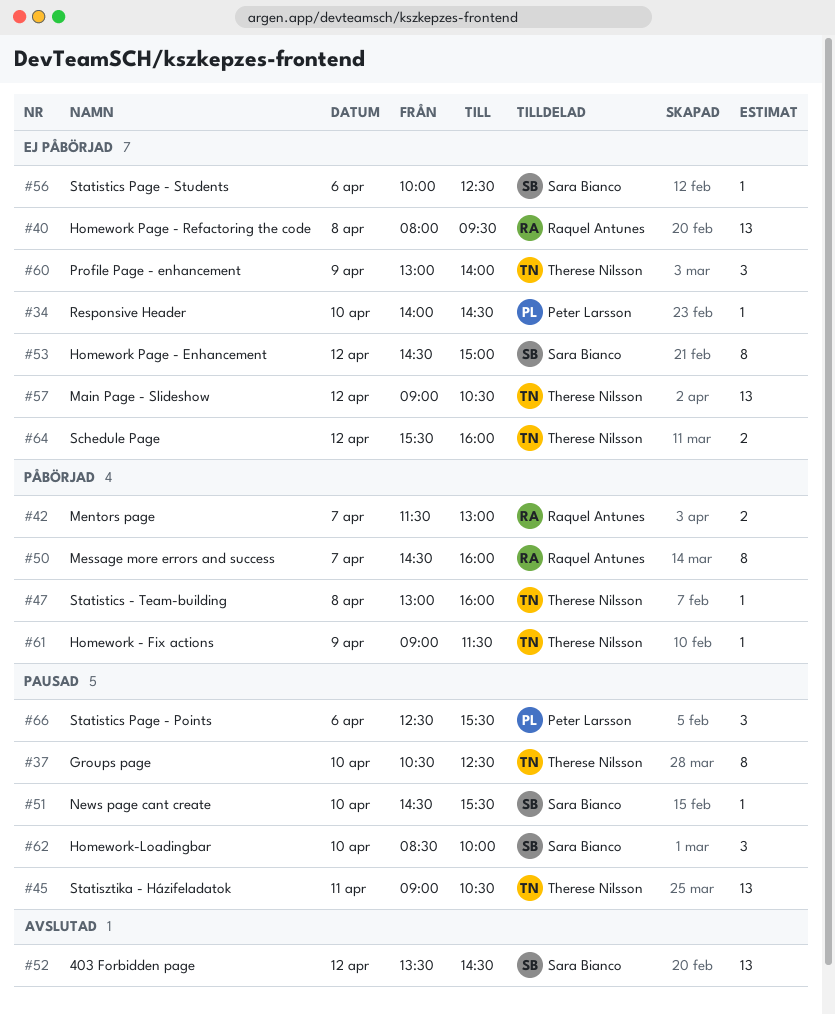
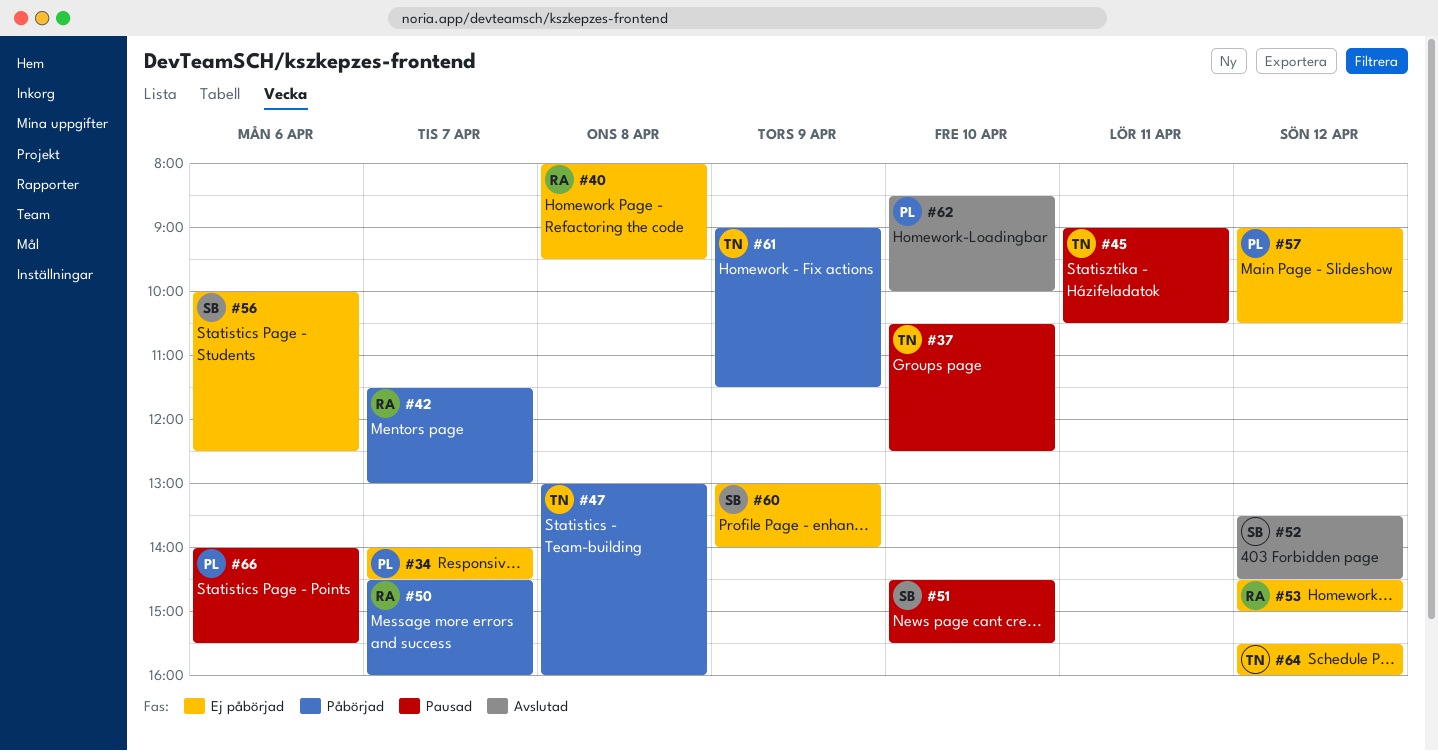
#34, day: Apr 10 -> Apr 7
#53, owner: Sara Bianco -> Raquel Antunes
#57, owner: Therese Nilsson -> Peter Larsson
#60, owner: Therese Nilsson -> Sara Bianco
#62, status: Pausad -> Avslutad
#62, owner: Sara Bianco -> Peter Larsson
#66, begins: 12:30 -> 14:00

